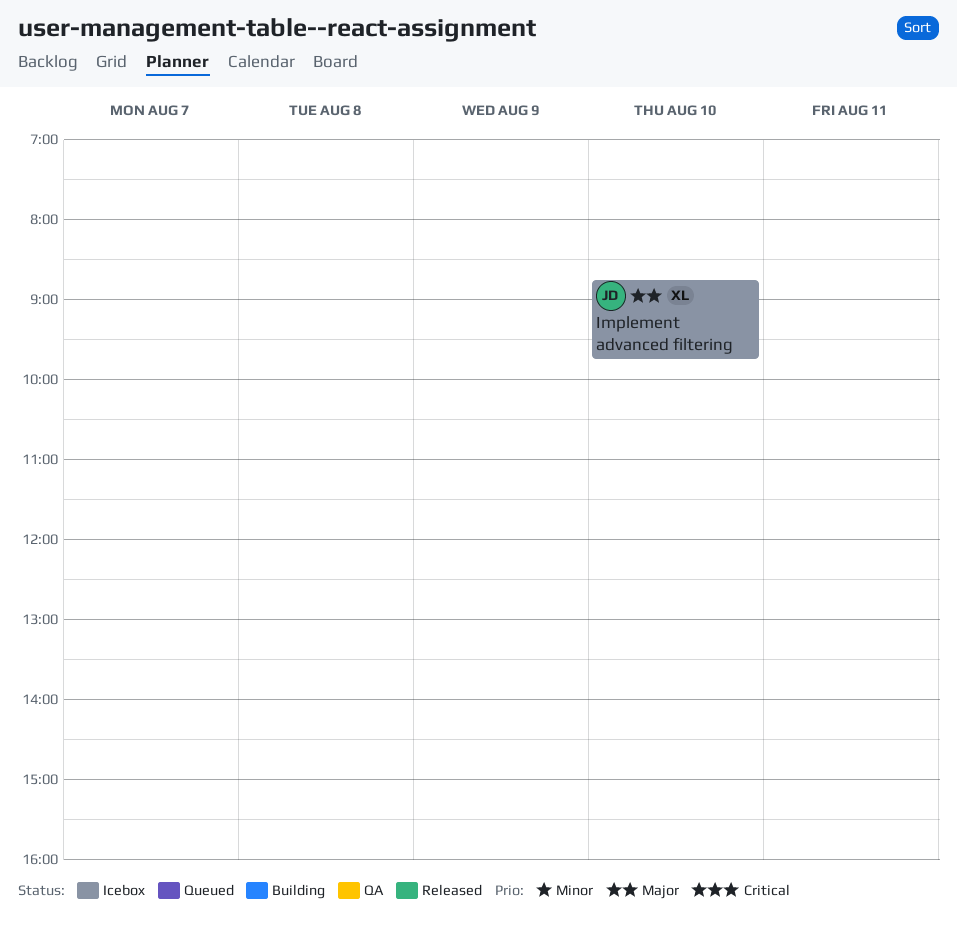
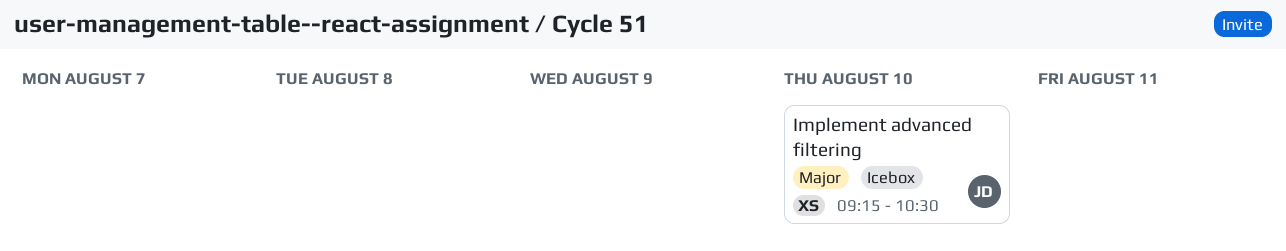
Implement advanced filtering, estimate: XL -> XS
Implement advanced filtering, begins: 08:45 -> 09:15
Implement advanced filtering, ends: 09:45 -> 10:30

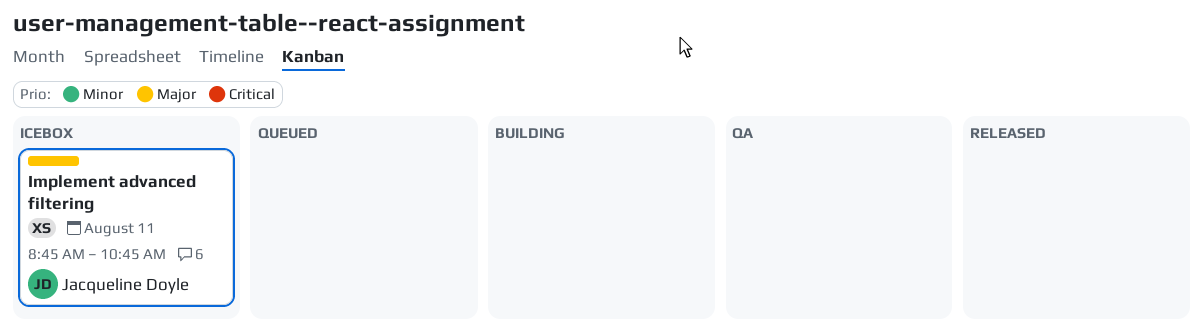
Implement advanced filtering, day: Aug 10 -> Aug 11
Implement advanced filtering, begins: 09:15 -> 08:45
Implement advanced filtering, ends: 10:30 -> 10:45

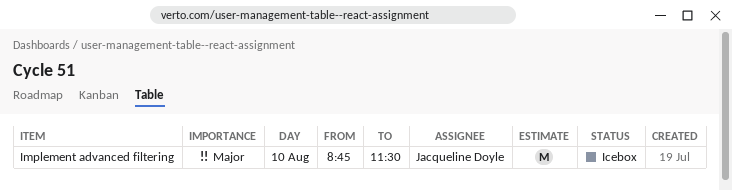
Implement advanced filtering, estimate: XS -> M
Implement advanced filtering, day: Aug 11 -> Aug 10
Implement advanced filtering, ends: 10:45 -> 11:30

